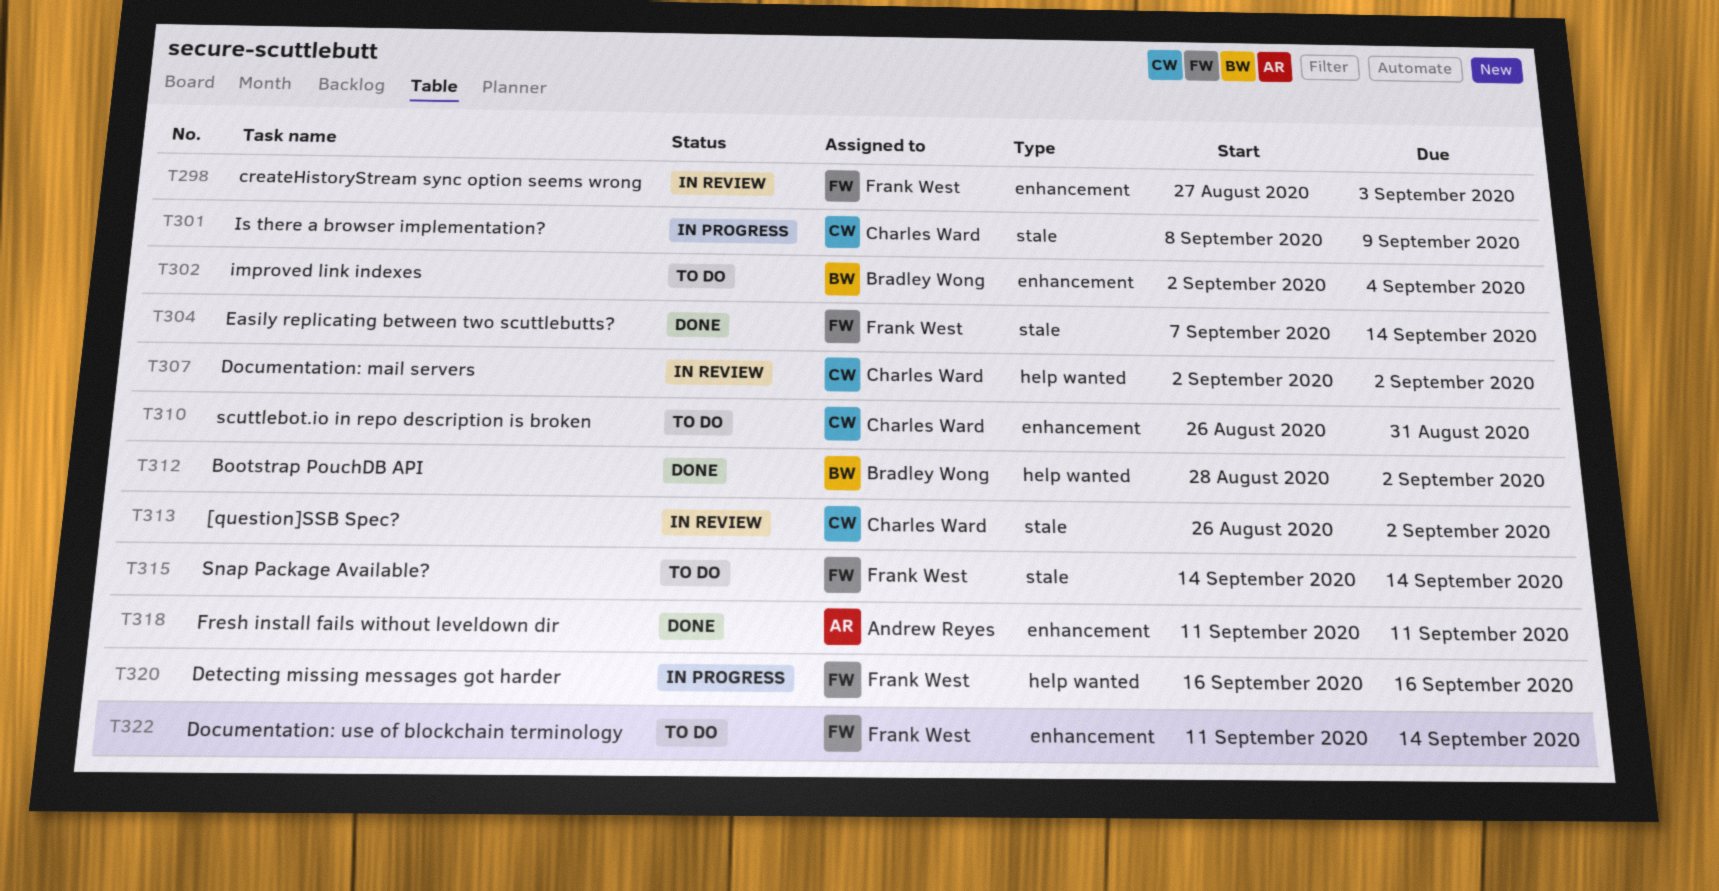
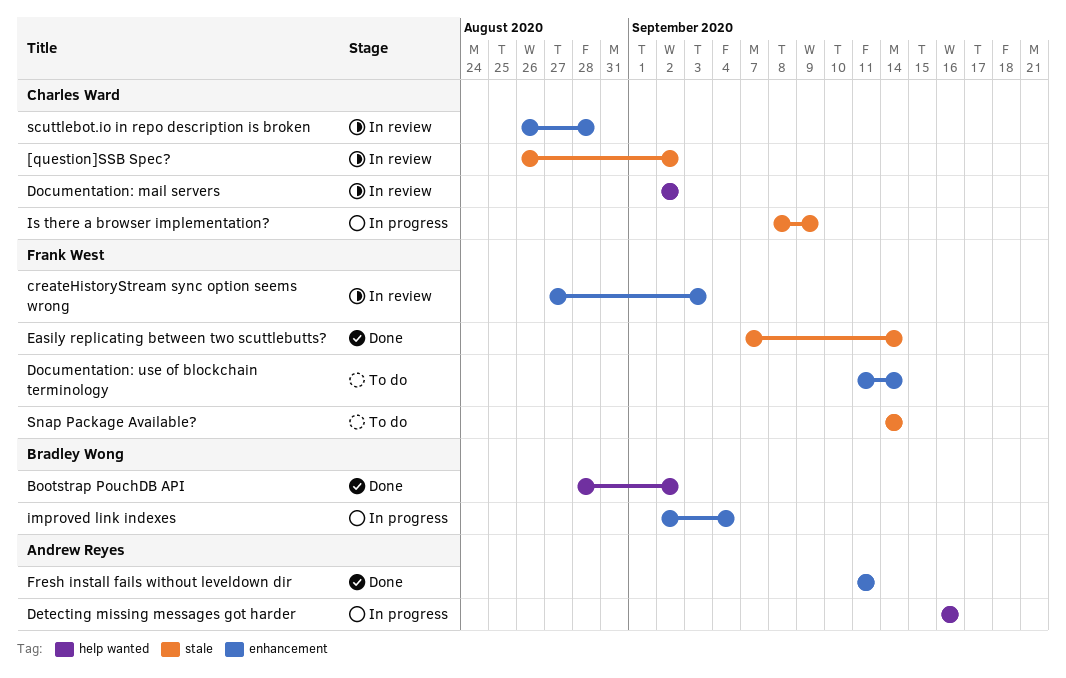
Detecting missing messages got harder, owner: Frank West -> Andrew Reyes
improved link indexes, status: To do -> In progress
scuttlebot.io in repo description is broken, status: To do -> In review
scuttlebot.io in repo description is broken, due: Aug 31 -> Aug 28

